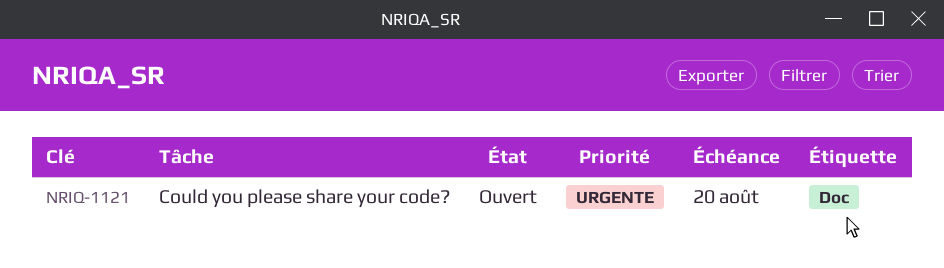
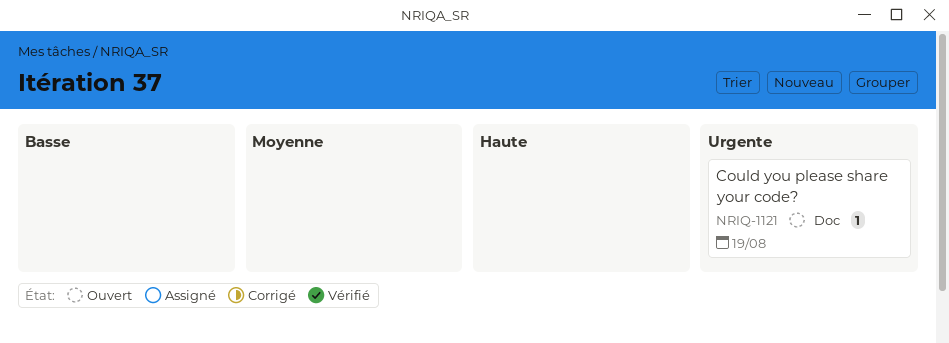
NRIQ-1121, due: Aug 20 -> Aug 19

